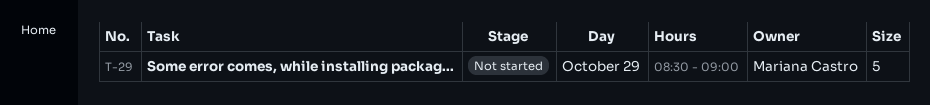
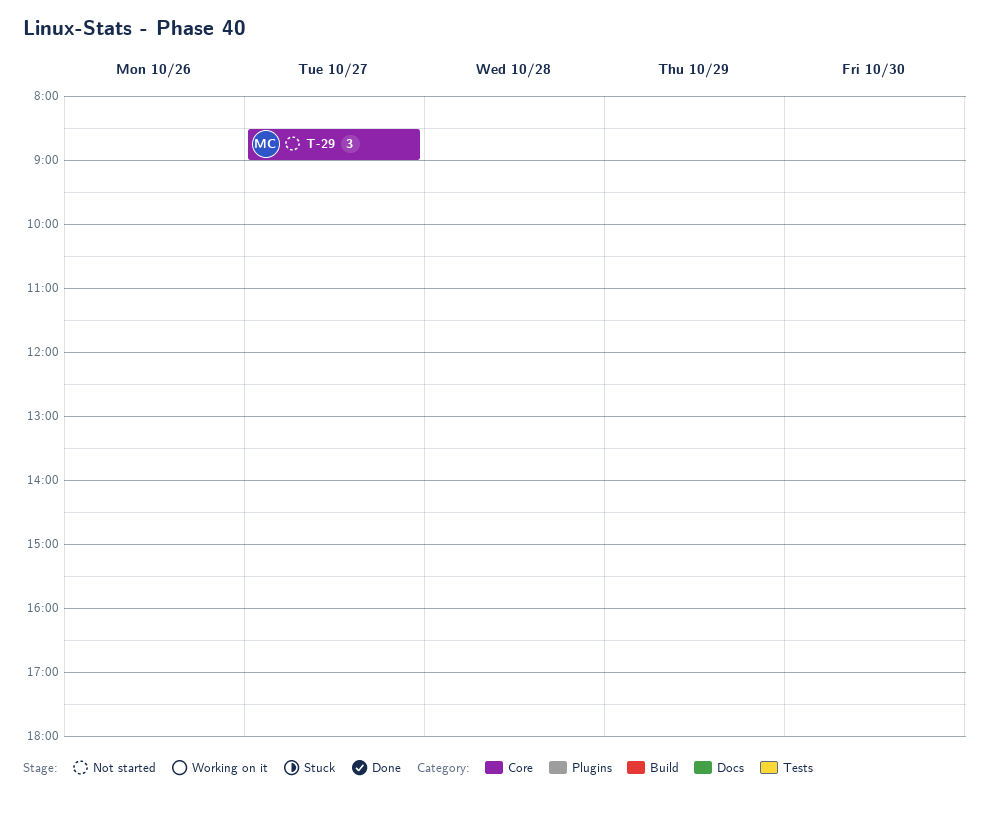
T-29, estimate: 5 -> 3
T-29, day: Oct 29 -> Oct 27

